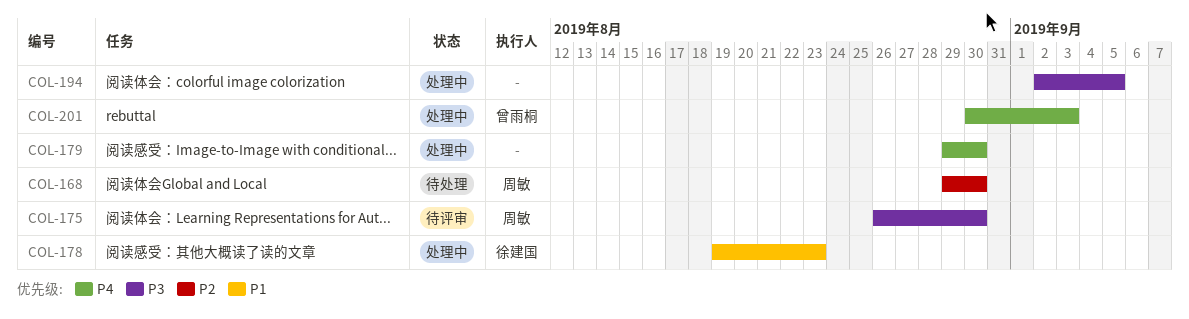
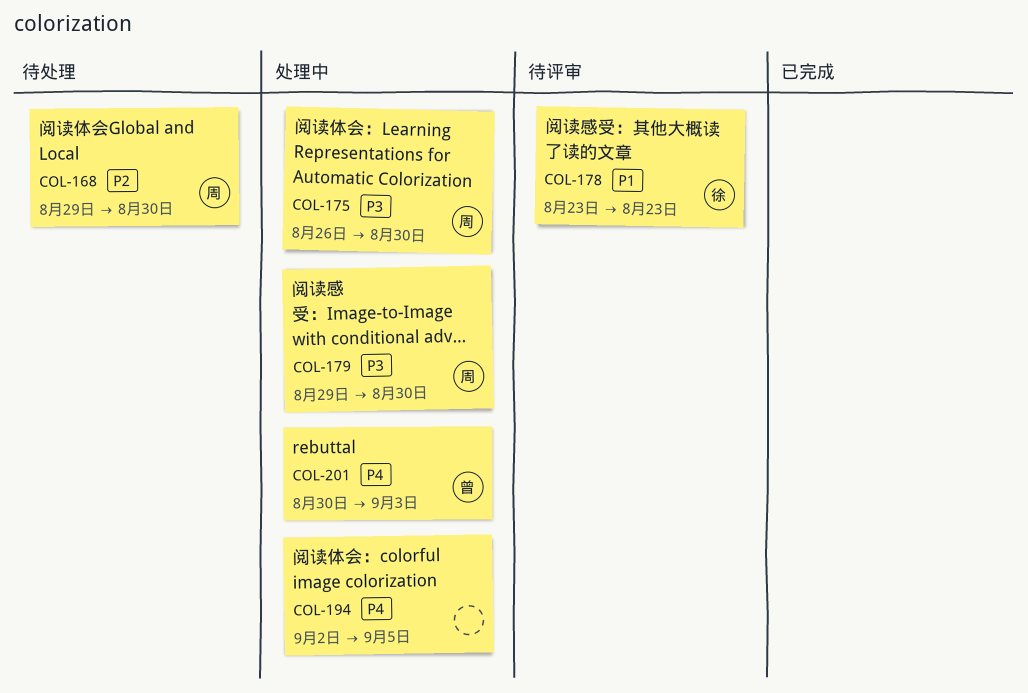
COL-175, status: 待评审 -> 处理中
COL-178, status: 处理中 -> 待评审
COL-178, start: Aug 19 -> Aug 23
COL-179, owner: none -> 周敏
COL-179, priority: P4 -> P3
COL-194, priority: P3 -> P4

